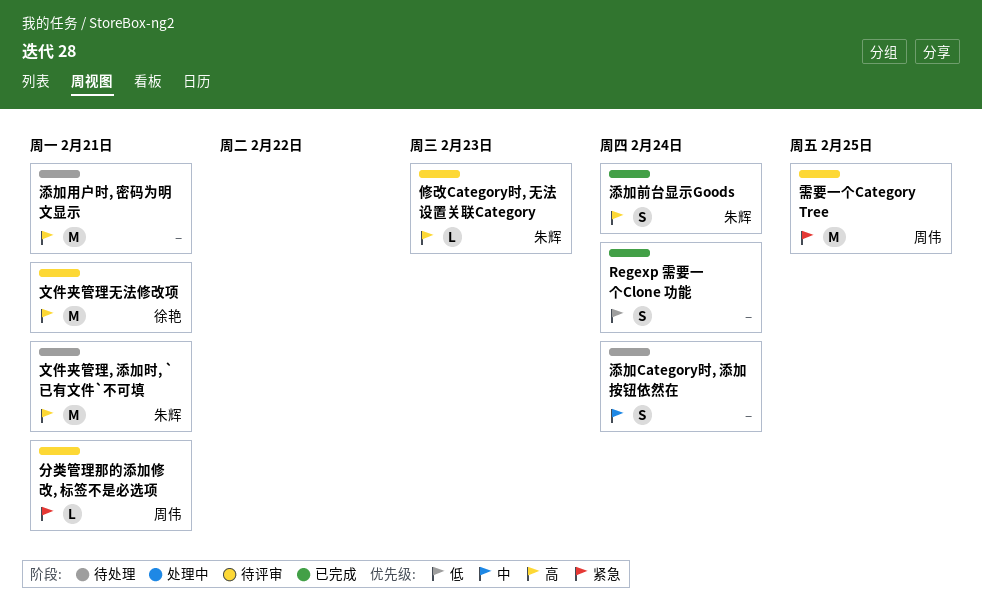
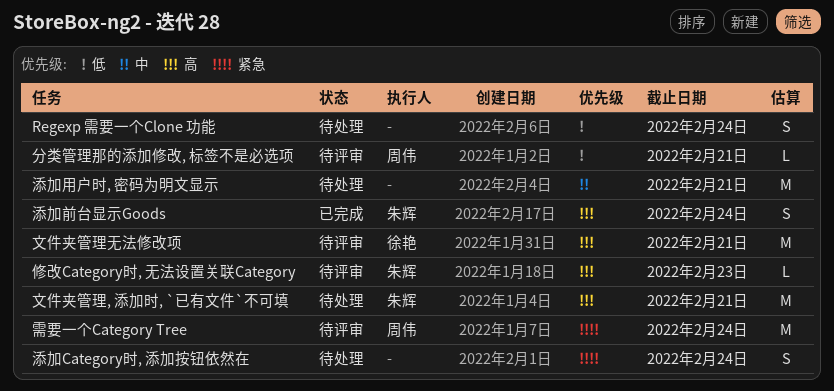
Regexp 需要一个Clone 功能, status: 已完成 -> 待处理
分类管理那的添加修改, 标签不是必选项, priority: 紧急 -> 低
添加Category时, 添加按钮依然在, priority: 中 -> 紧急
添加用户时, 密码为明文显示, priority: 高 -> 中
需要一个Category Tree, due: Feb 25 -> Feb 24

